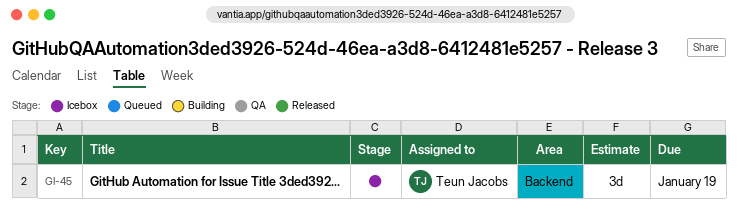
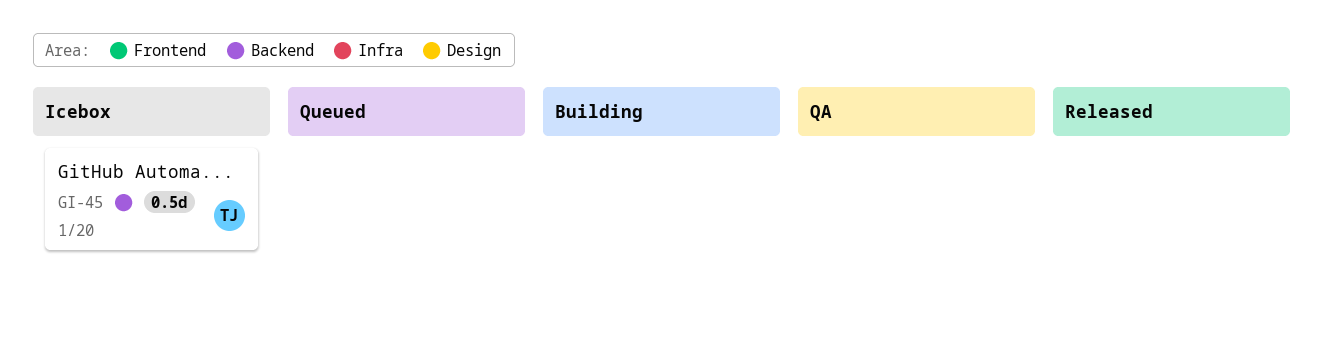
GI-45, estimate: 3d -> 0.5d
GI-45, due: Jan 19 -> Jan 20

